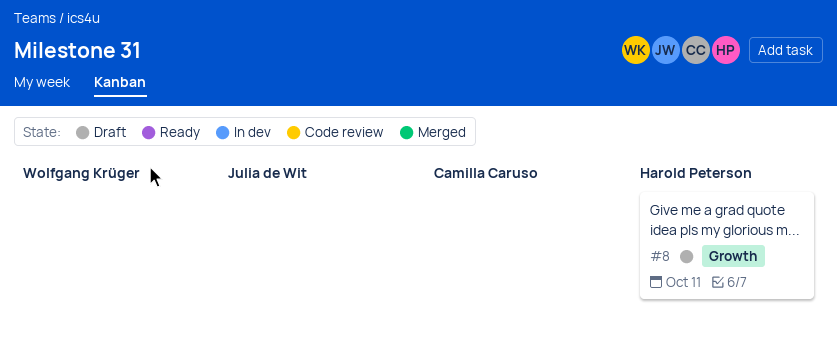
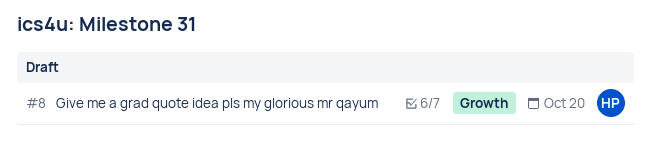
#8, due: Oct 11 -> Oct 20

